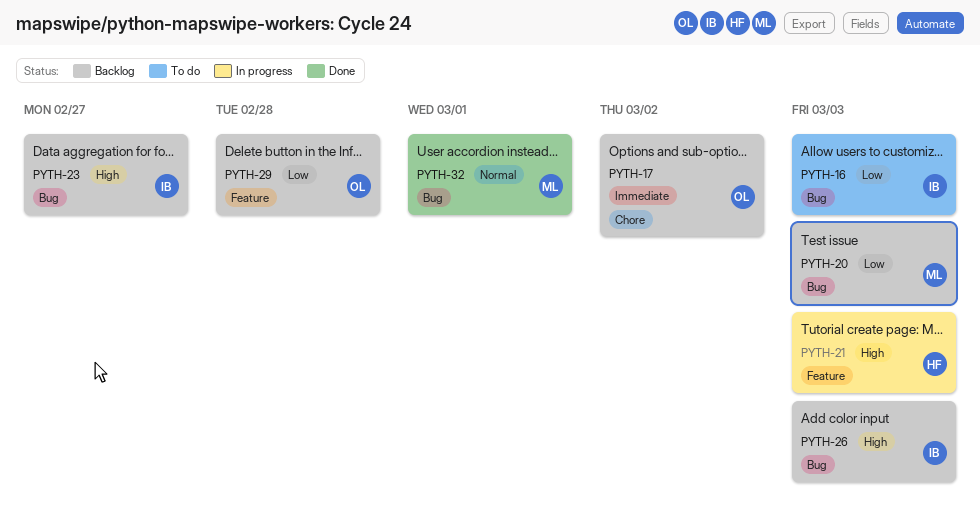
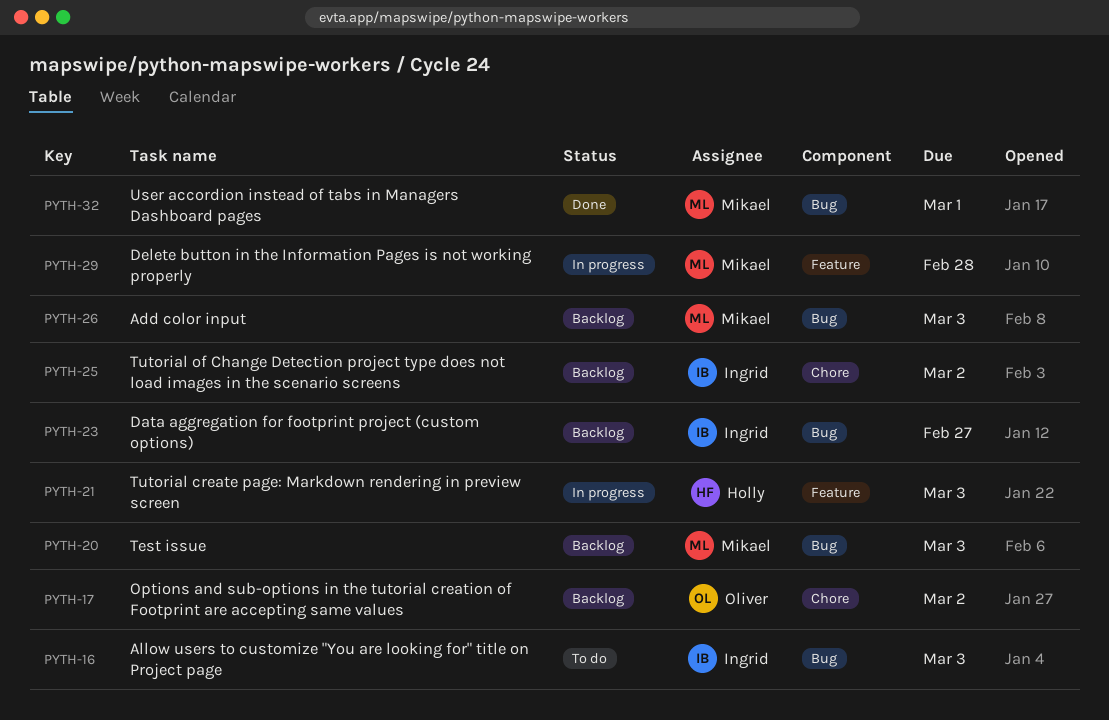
PYTH-25: none -> present
PYTH-26, owner: Ingrid -> Mikael
PYTH-29, status: Backlog -> In progress
PYTH-29, owner: Oliver -> Mikael

